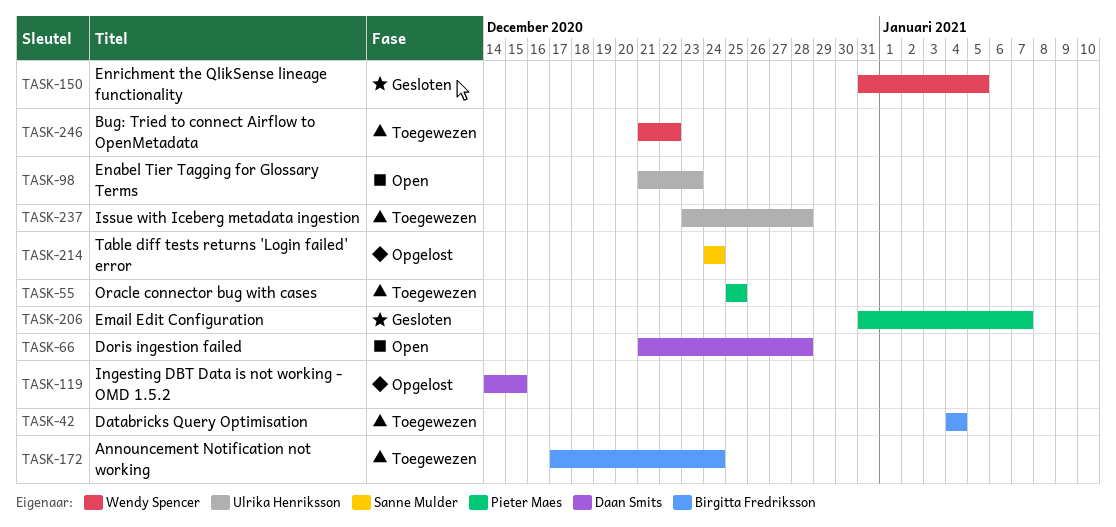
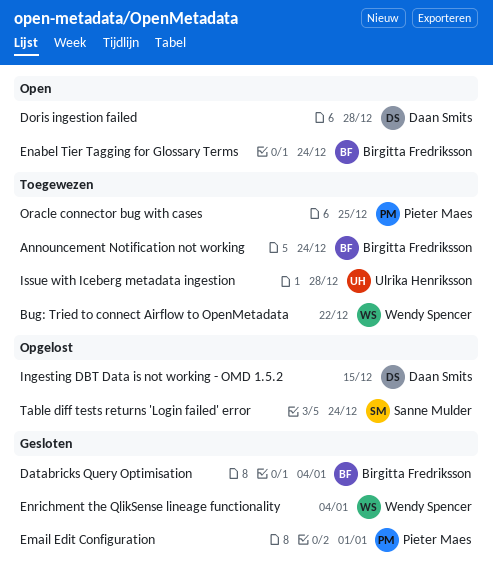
Databricks Query Optimisation, status: Toegewezen -> Gesloten
Email Edit Configuration, due: Jan 7 -> Jan 1
Enabel Tier Tagging for Glossary Terms, owner: Ulrika Henriksson -> Birgitta Fredriksson
Enabel Tier Tagging for Glossary Terms, due: Dec 23 -> Dec 24
Enrichment the QlikSense lineage functionality, due: Jan 5 -> Jan 4

